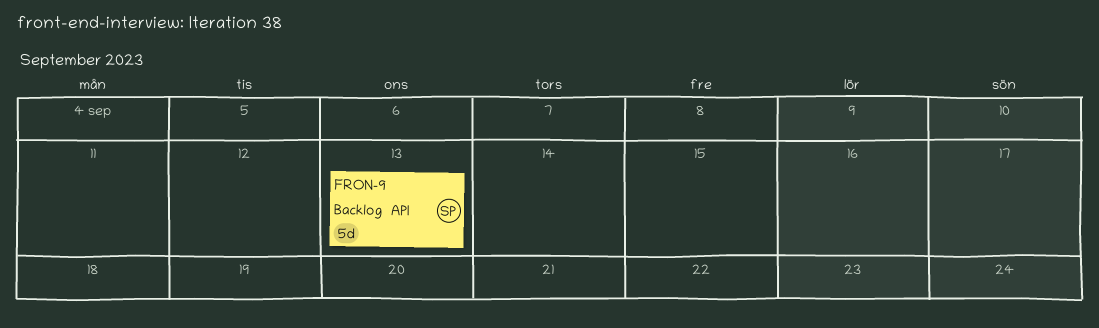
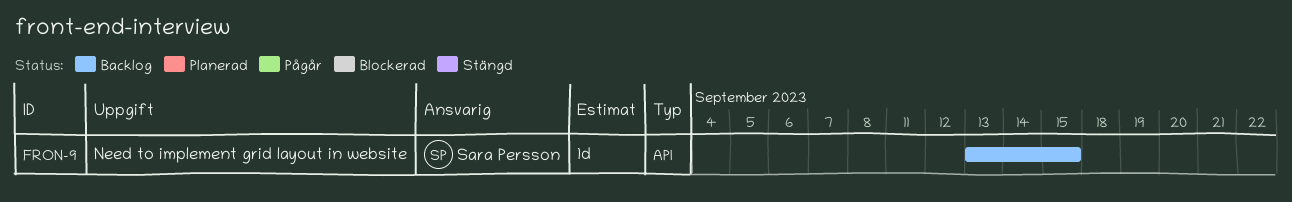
FRON-9, estimate: 5d -> 1d
FRON-9, due: Sep 13 -> Sep 15

